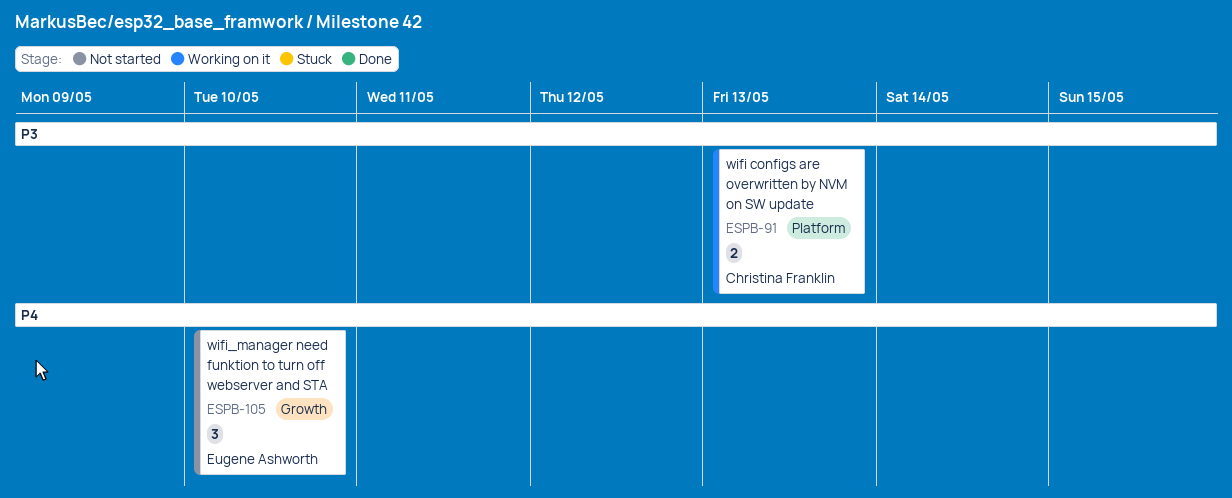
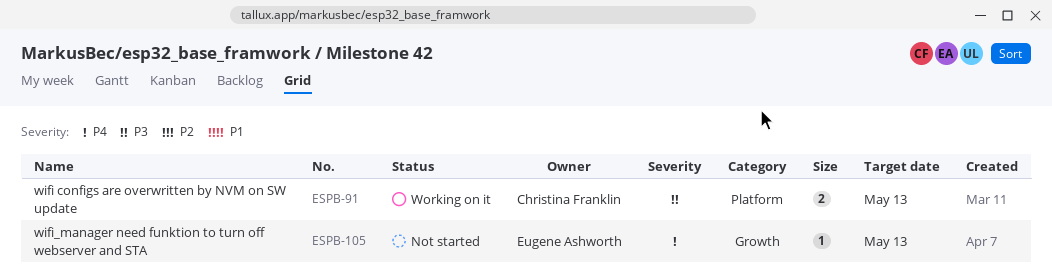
ESPB-105, estimate: 3 -> 1
ESPB-105, due: May 10 -> May 13

